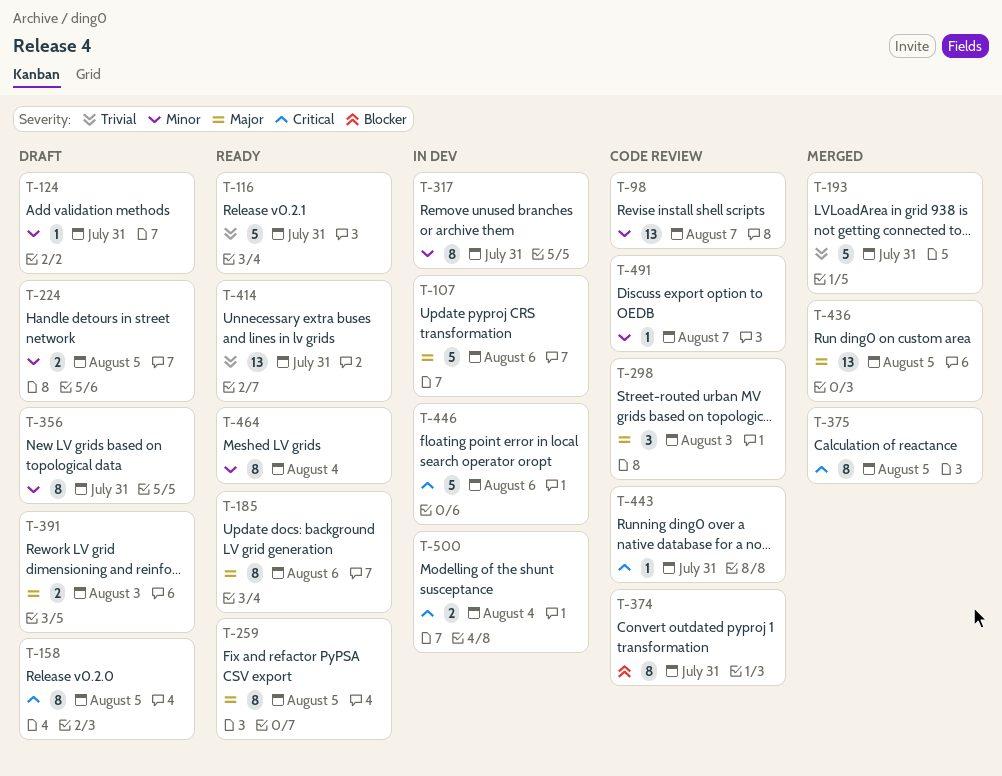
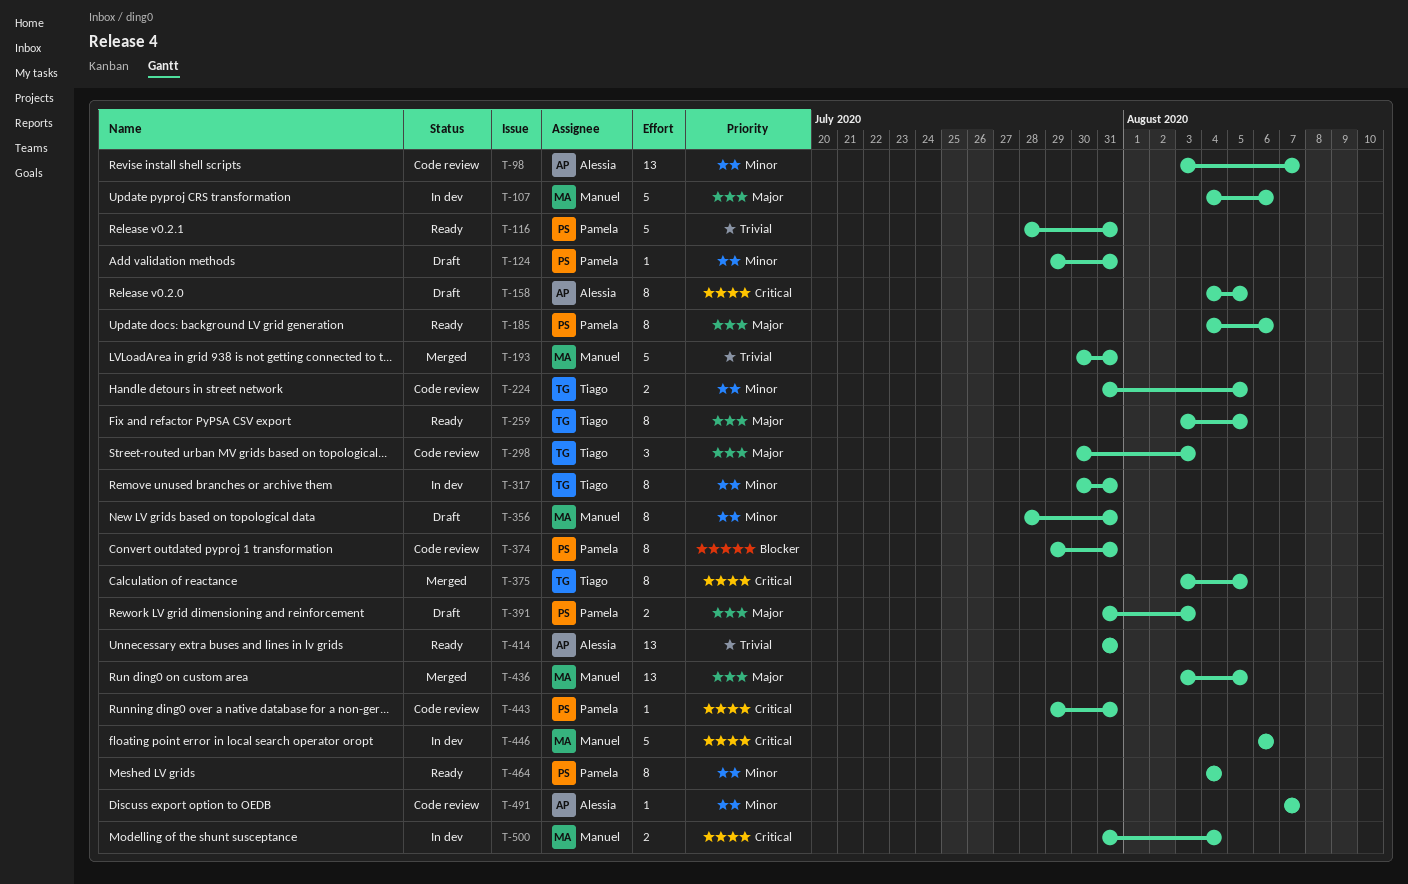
T-224, status: Draft -> Code review

